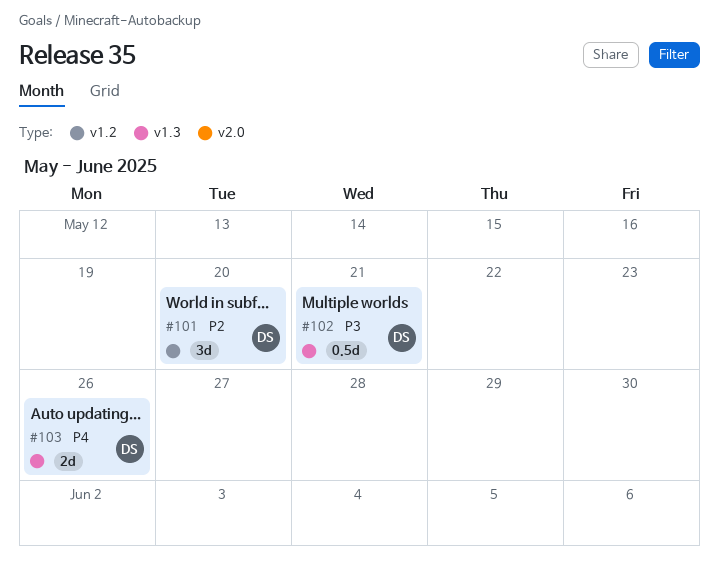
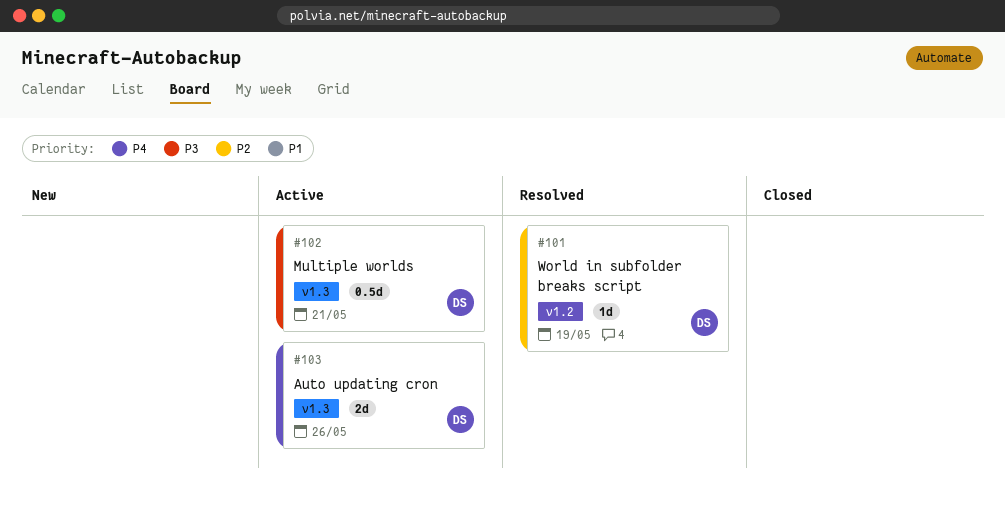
#101, estimate: 3d -> 1d
#101, due: May 20 -> May 19

